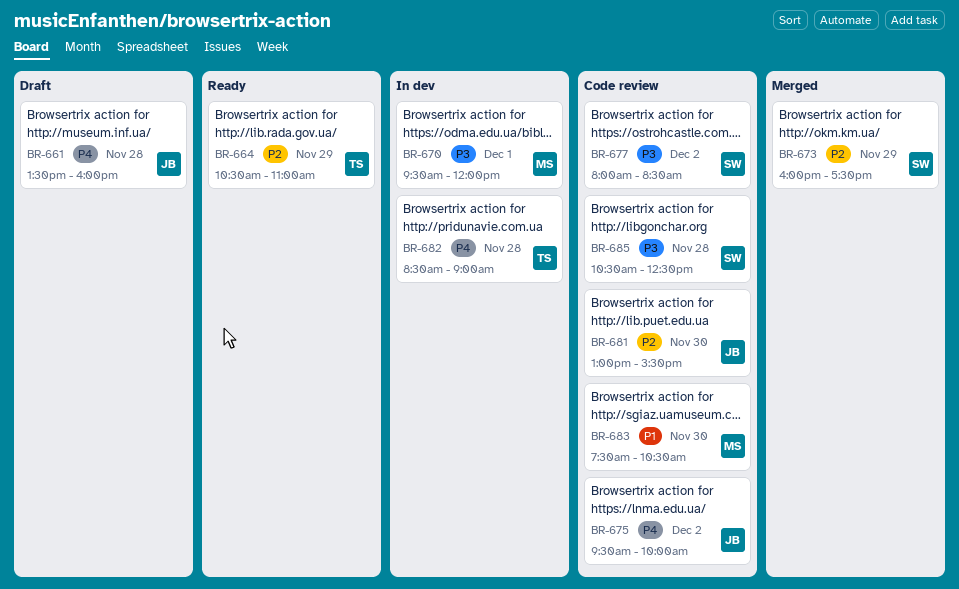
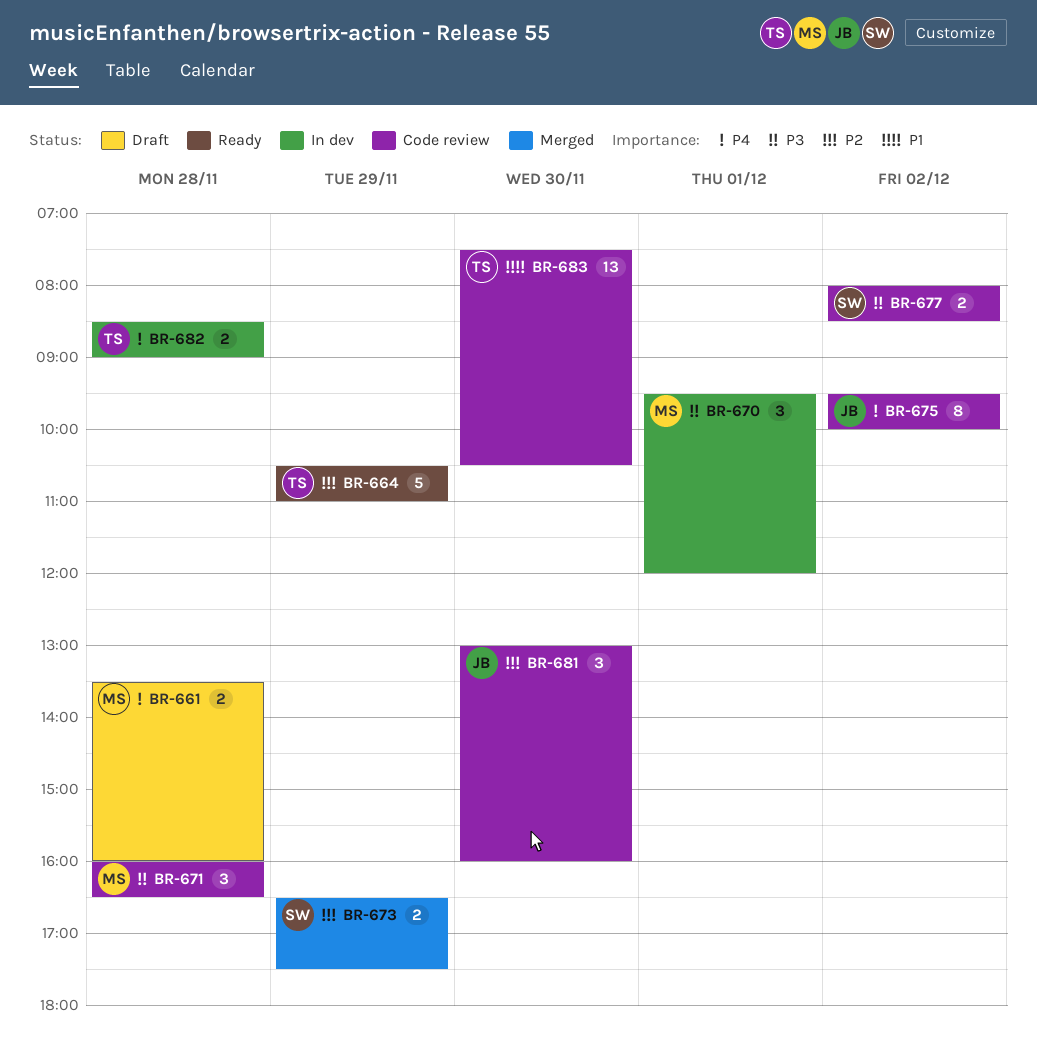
BR-661, owner: JB -> MS
BR-671: none -> present
BR-673, begins: 16:00 -> 16:30
BR-681, ends: 15:30 -> 16:00
BR-683, owner: MS -> TS
BR-685: present -> none

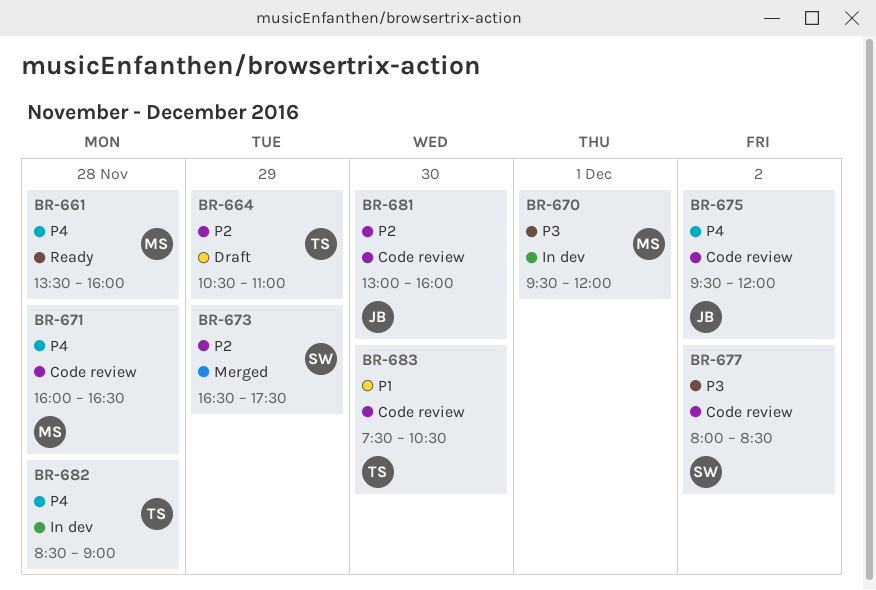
BR-661, status: Draft -> Ready
BR-664, status: Ready -> Draft
BR-671, priority: P3 -> P4
BR-675, ends: 10:00 -> 12:00

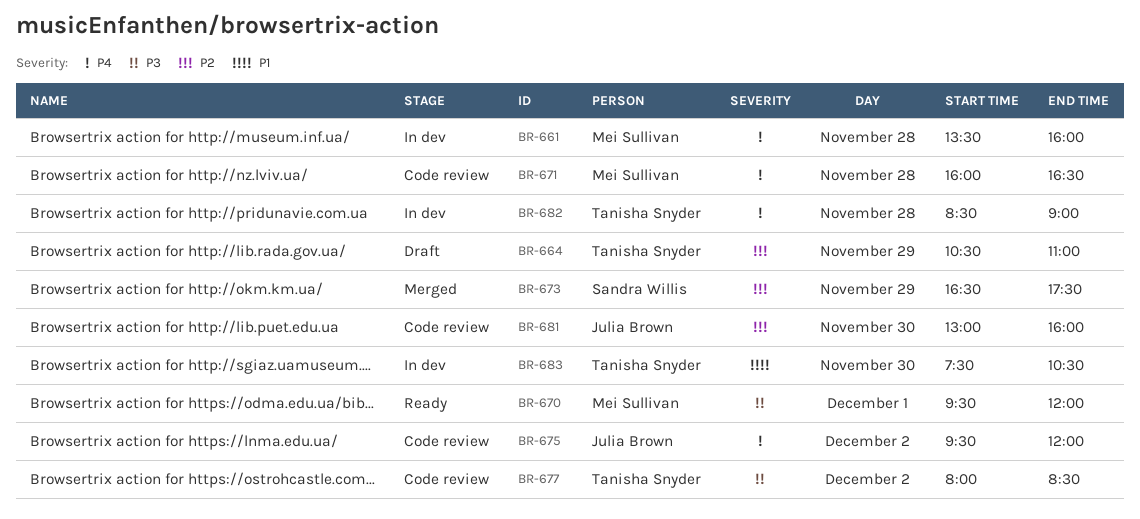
BR-661, status: Ready -> In dev
BR-670, status: In dev -> Ready
BR-677, owner: Sandra Willis -> Tanisha Snyder
BR-683, status: Code review -> In dev

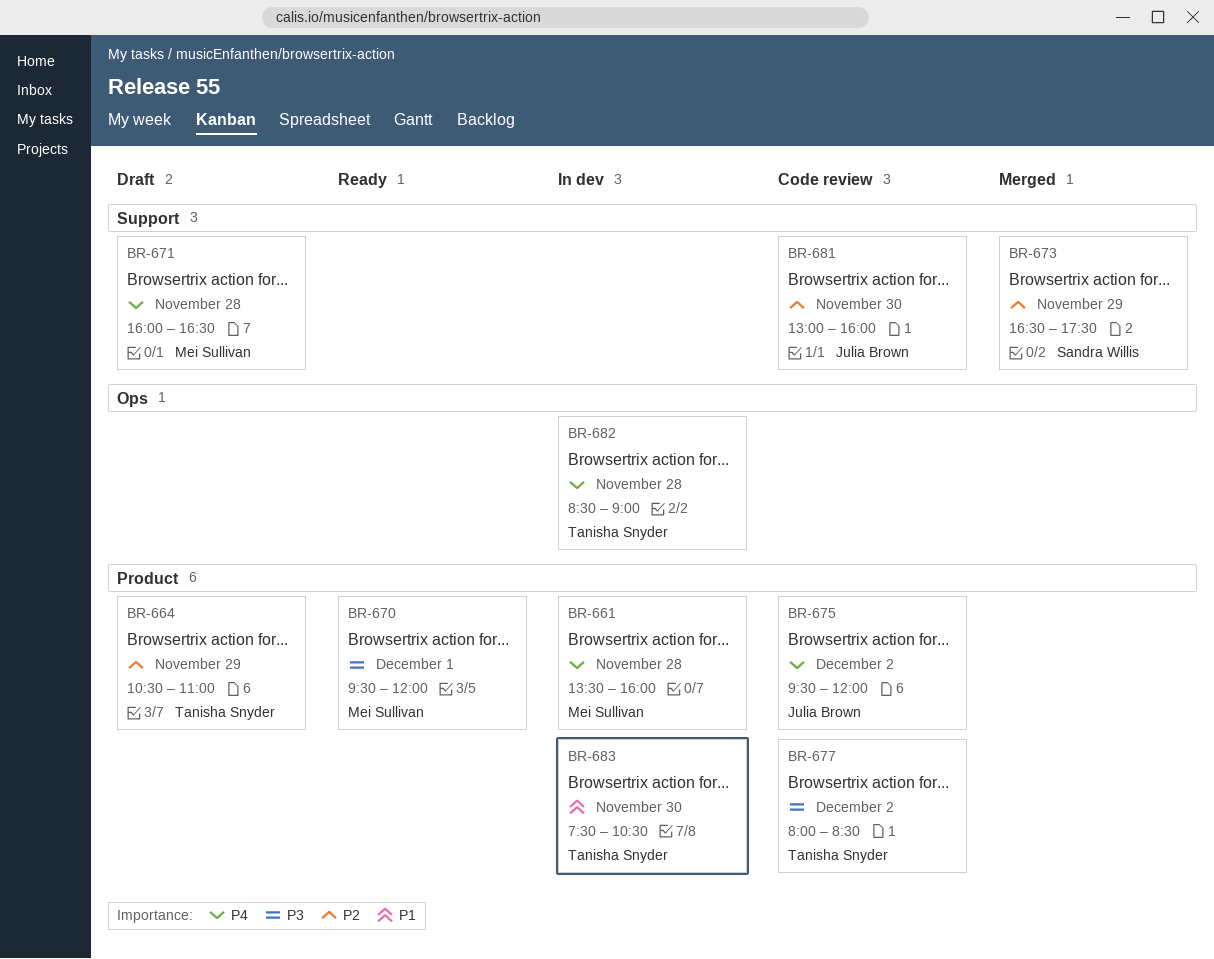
BR-671, status: Code review -> Draft

